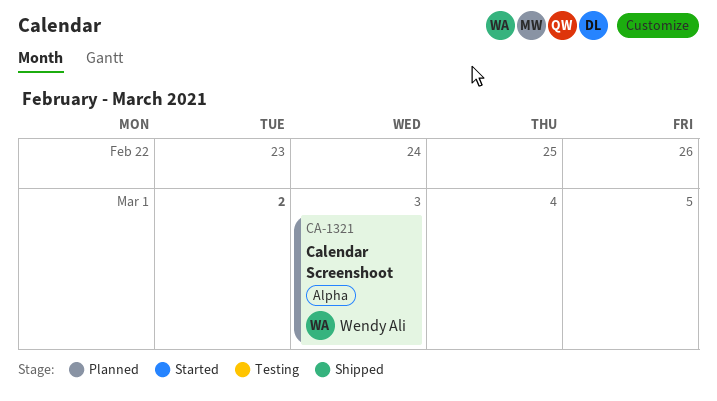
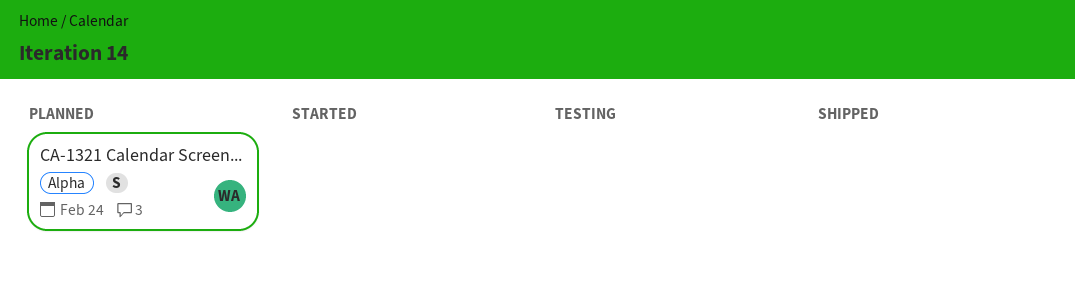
CA-1321, due: Mar 3 -> Feb 24

